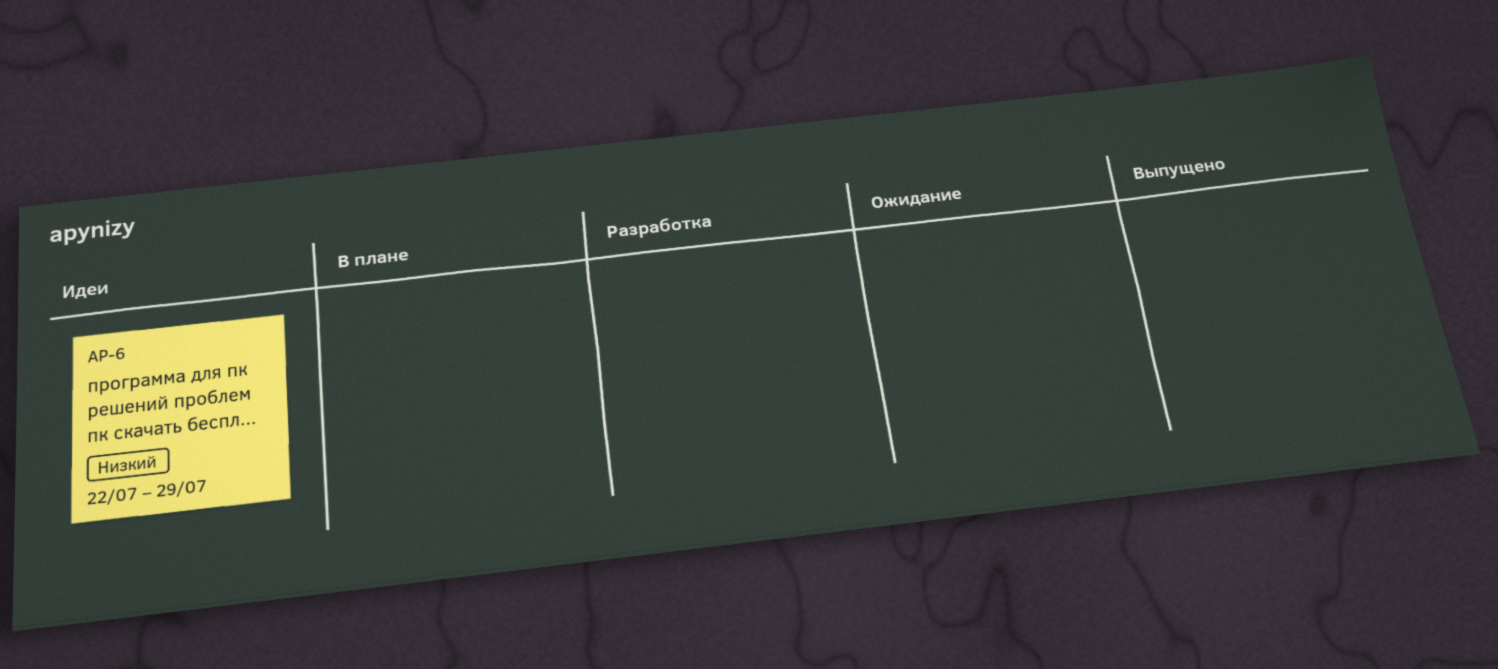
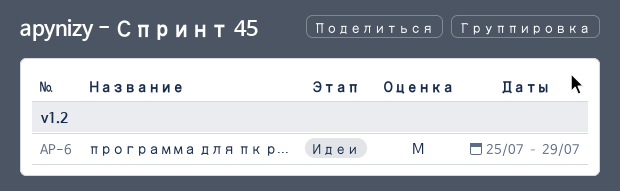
AP-6, start: Jul 22 -> Jul 25

